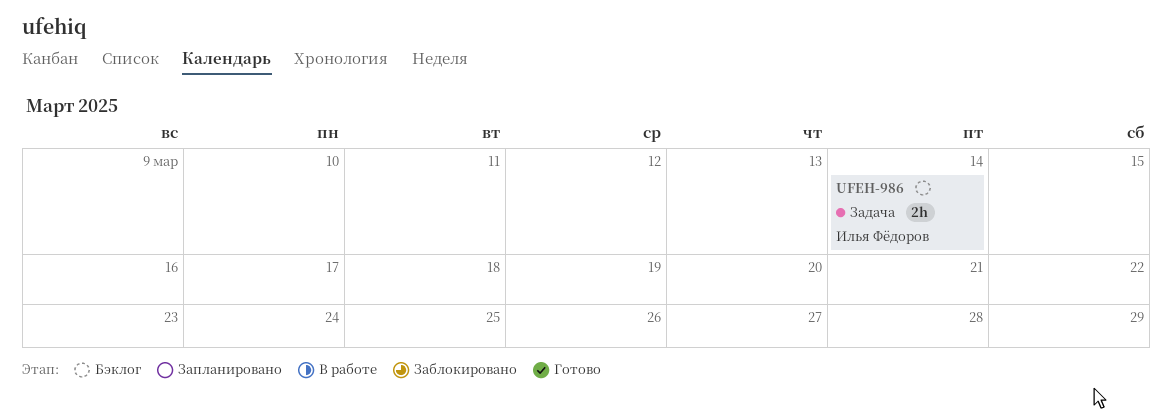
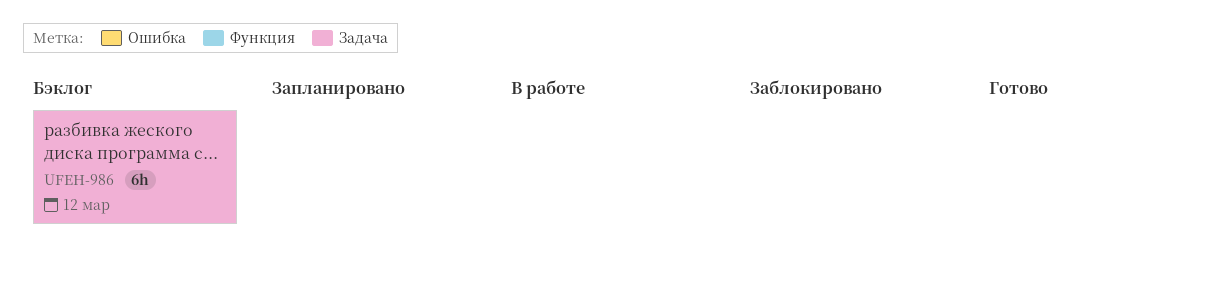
UFEH-986, estimate: 2h -> 6h
UFEH-986, due: Mar 14 -> Mar 12

